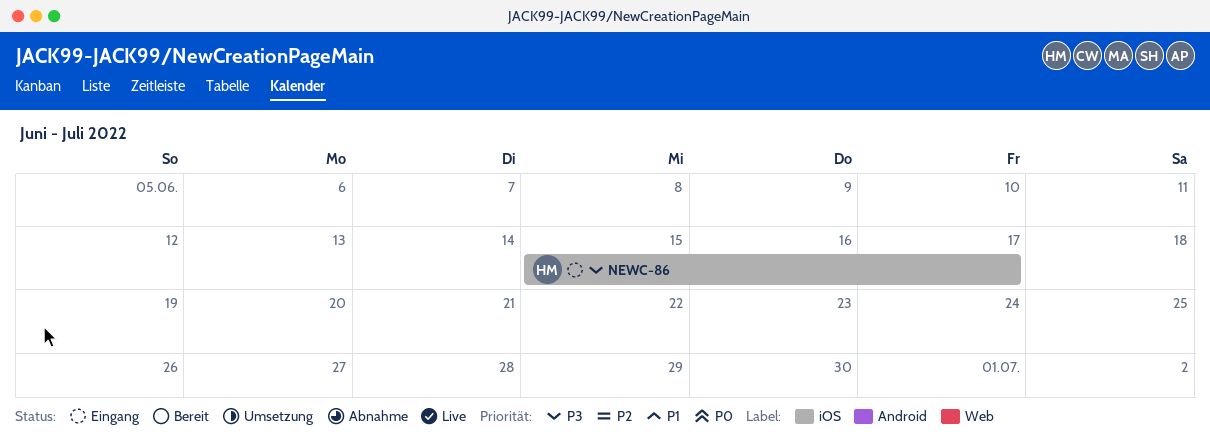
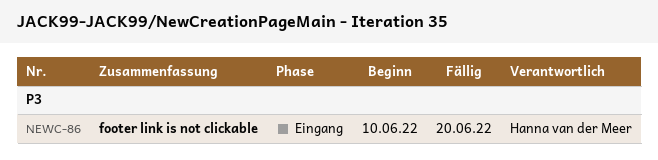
NEWC-86, start: Jun 15 -> Jun 10
NEWC-86, due: Jun 17 -> Jun 20

